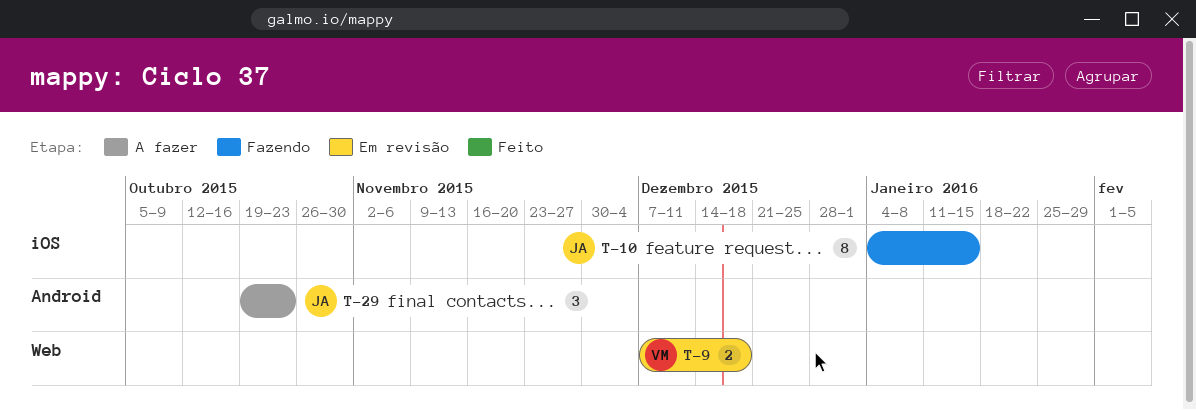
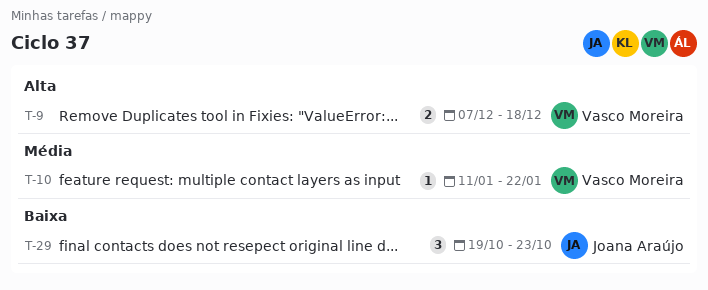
T-10, owner: Joana Araújo -> Vasco Moreira
T-10, estimate: 8 -> 1
T-10, start: Jan 4 -> Jan 11
T-10, due: Jan 15 -> Jan 22

